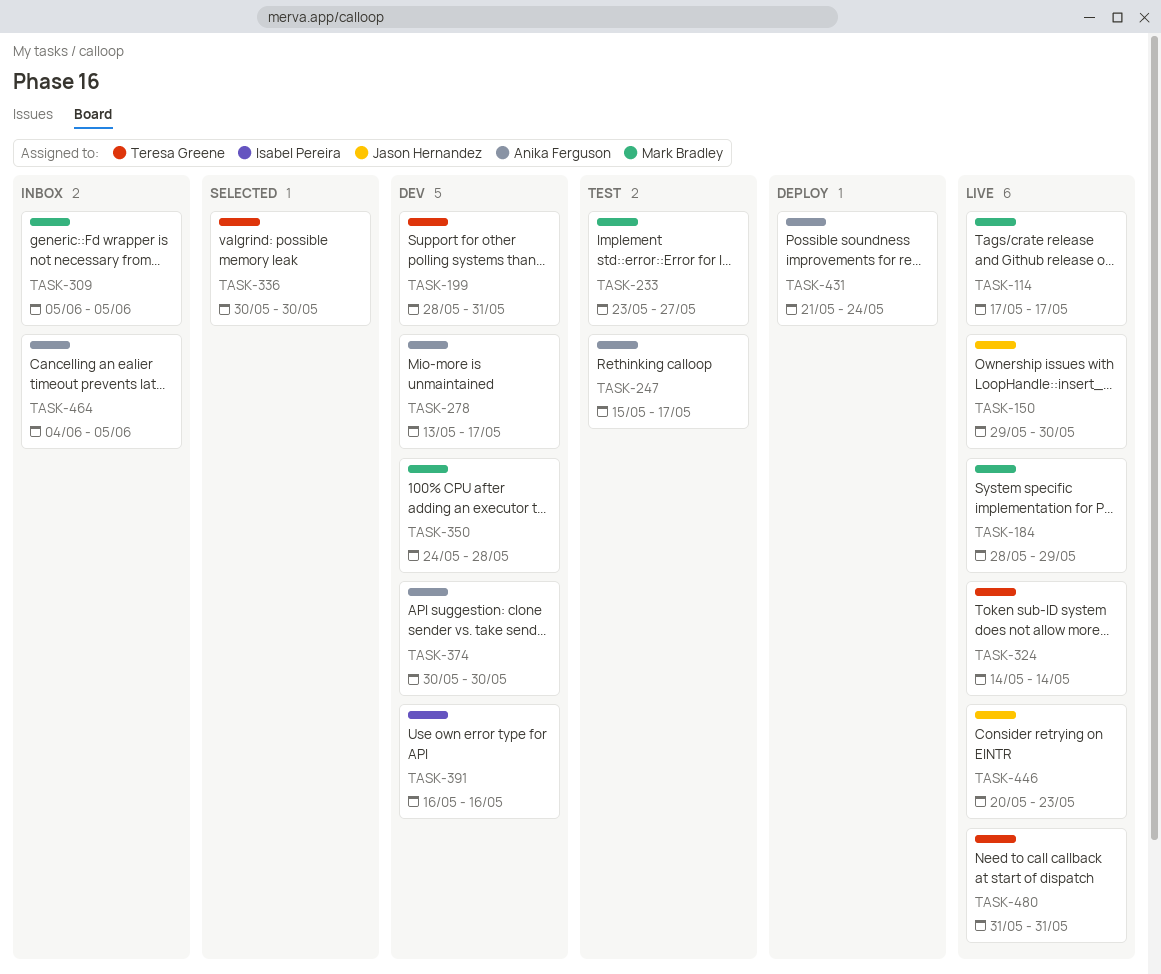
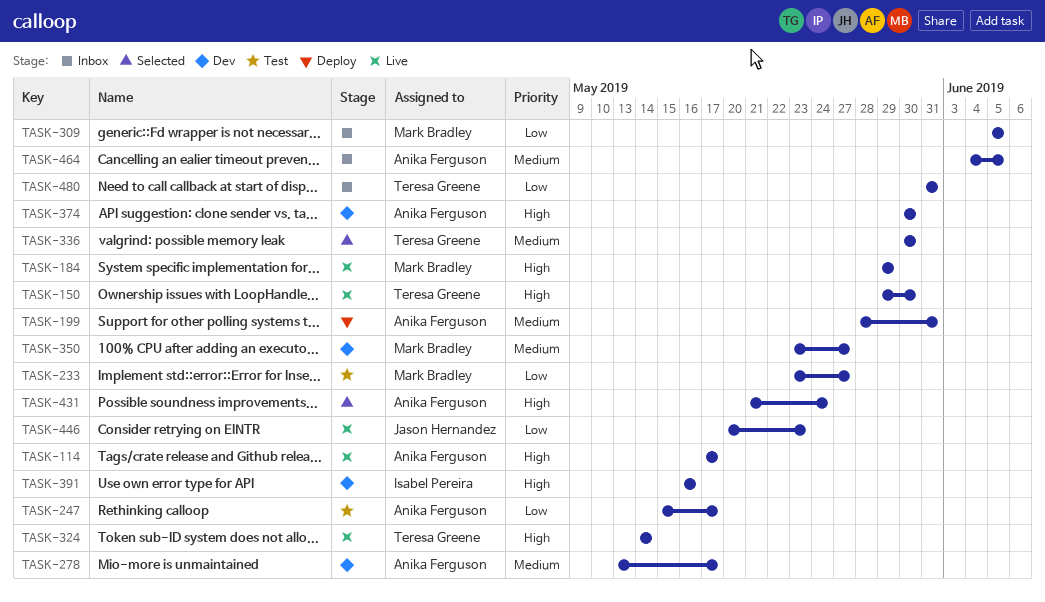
TASK-114, owner: Mark Bradley -> Anika Ferguson
TASK-150, owner: Jason Hernandez -> Teresa Greene
TASK-184, start: May 28 -> May 29
TASK-199, status: Dev -> Deploy
TASK-199, owner: Teresa Greene -> Anika Ferguson
TASK-350, start: May 24 -> May 23
TASK-350, due: May 28 -> May 27
TASK-431, status: Deploy -> Selected
TASK-480, status: Live -> Inbox

